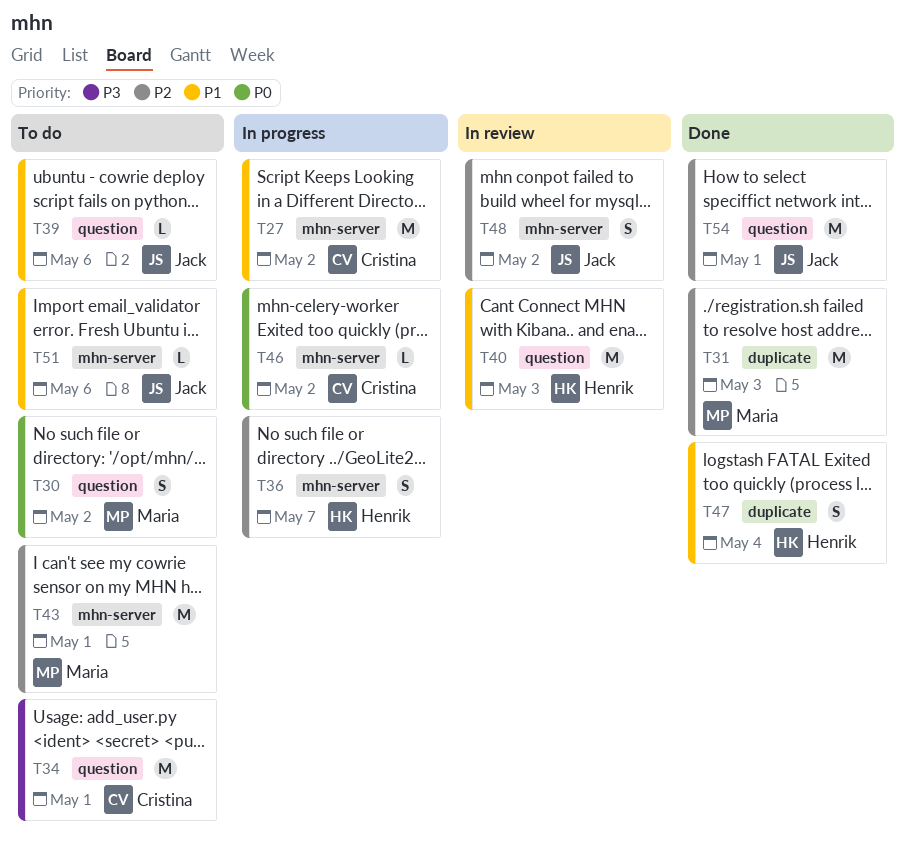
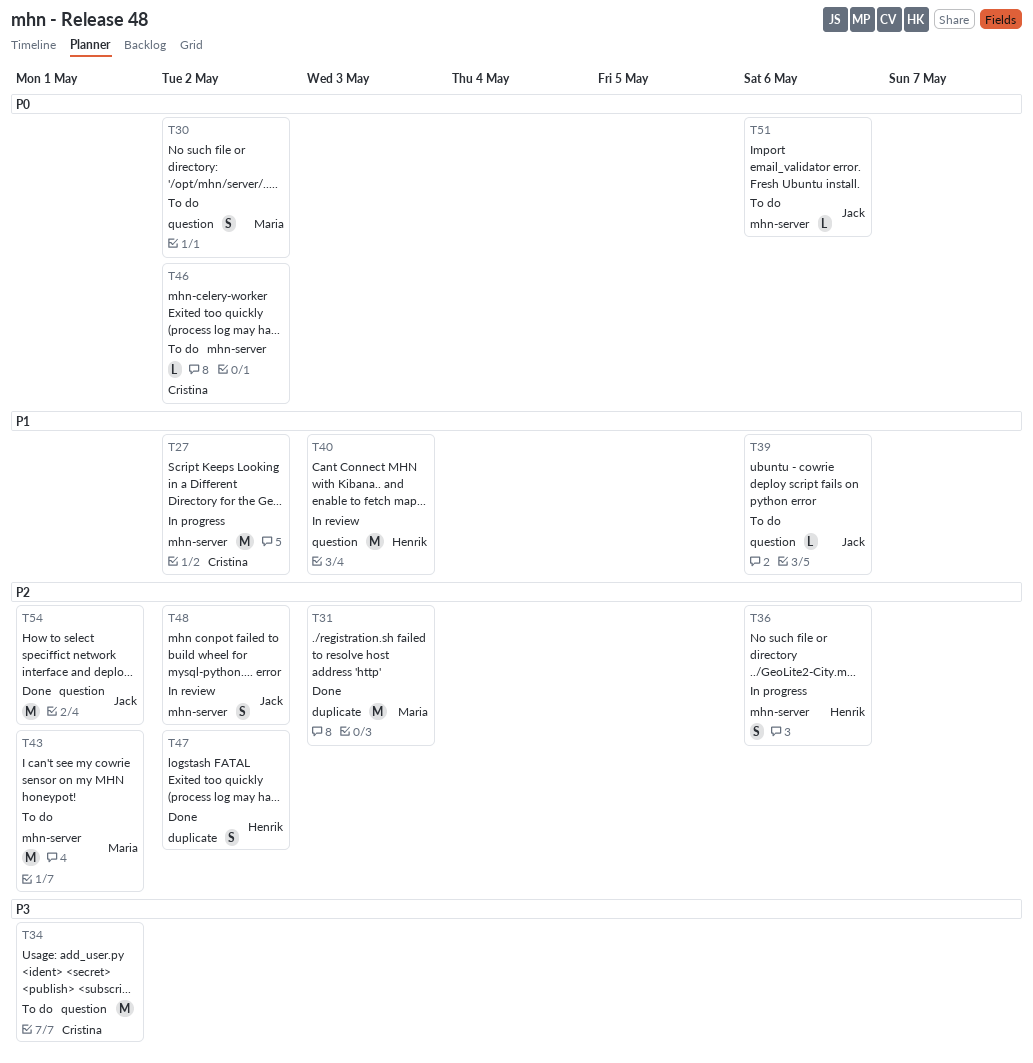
T36, due: May 7 -> May 6
T46, status: In progress -> To do
T47, priority: P1 -> P2
T47, due: May 4 -> May 2
T51, priority: P1 -> P0

